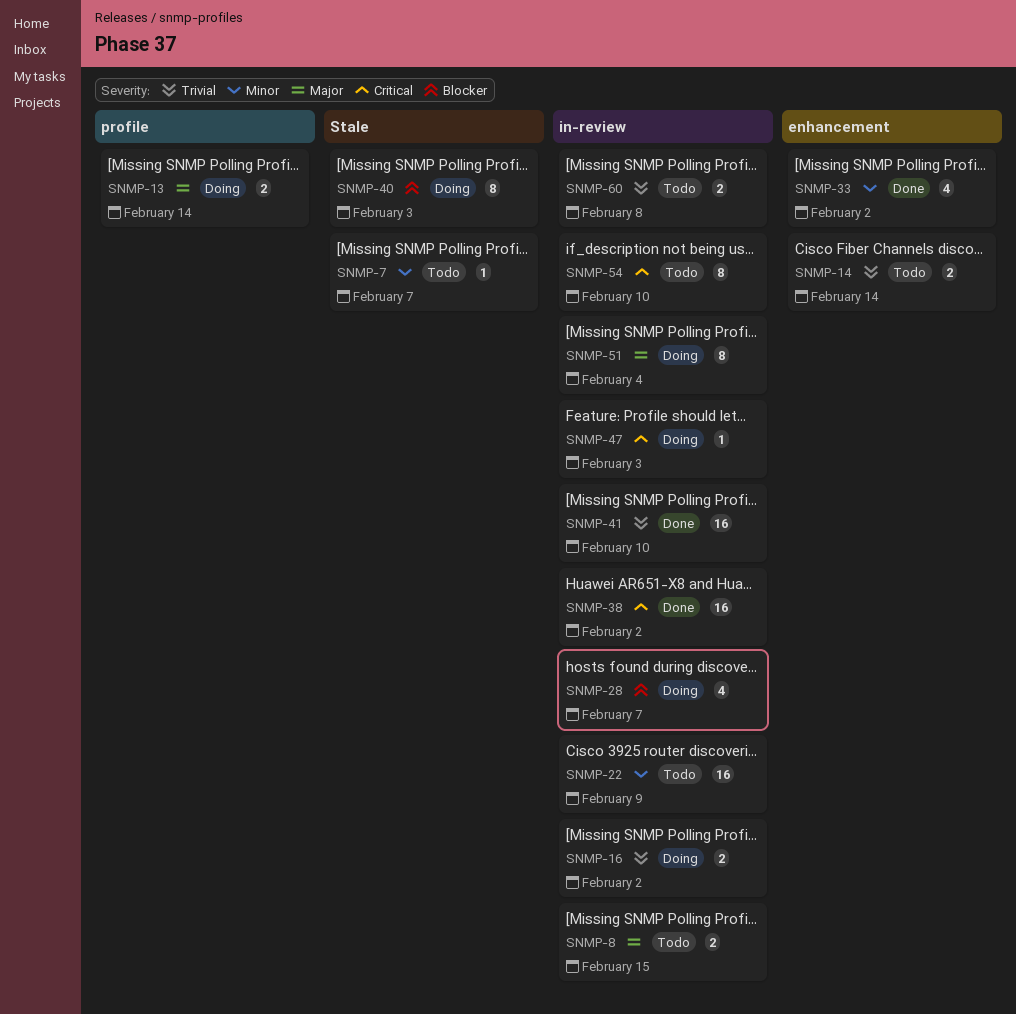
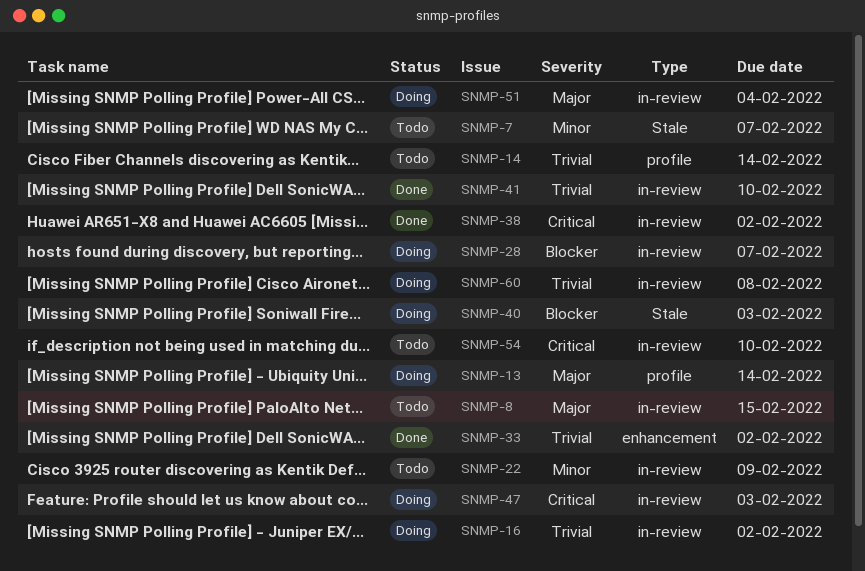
SNMP-14, label: enhancement -> profile
SNMP-33, priority: Minor -> Trivial
SNMP-60, status: Todo -> Doing

